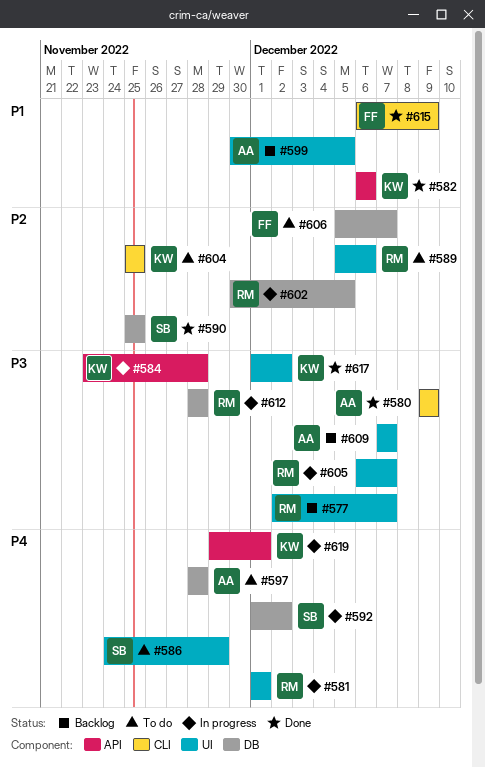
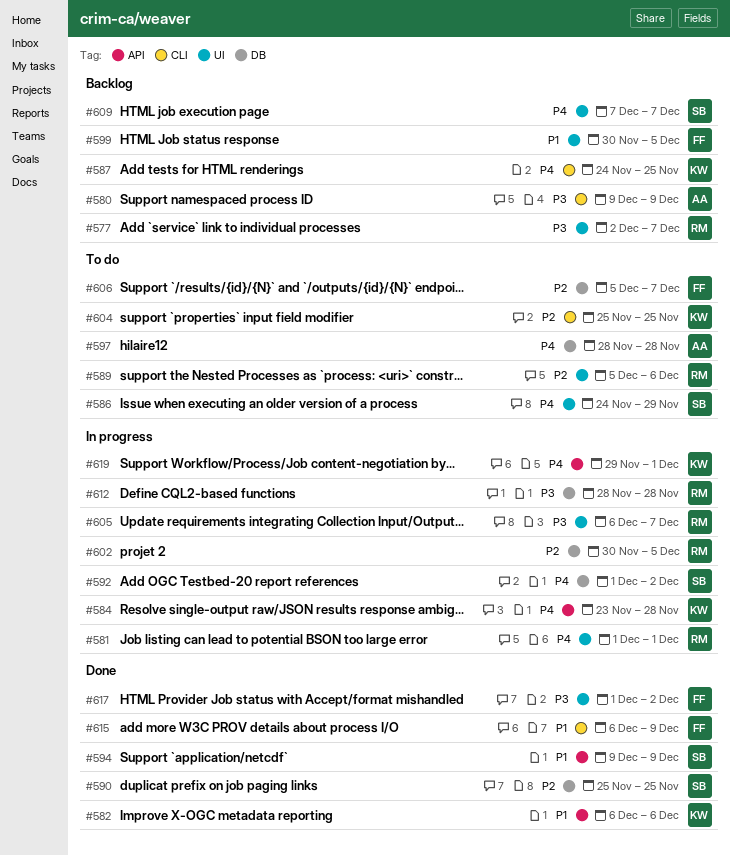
#580, status: Done -> Backlog
#584, priority: P3 -> P4
#587: none -> present
#594: none -> present
#599, owner: AA -> FF
#609, owner: AA -> SB
#609, priority: P3 -> P4
#617, owner: KW -> FF

